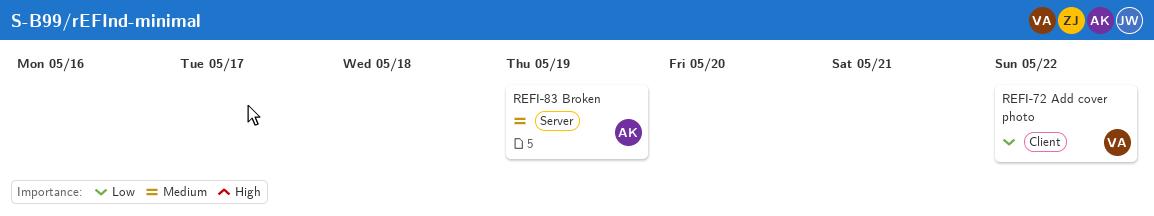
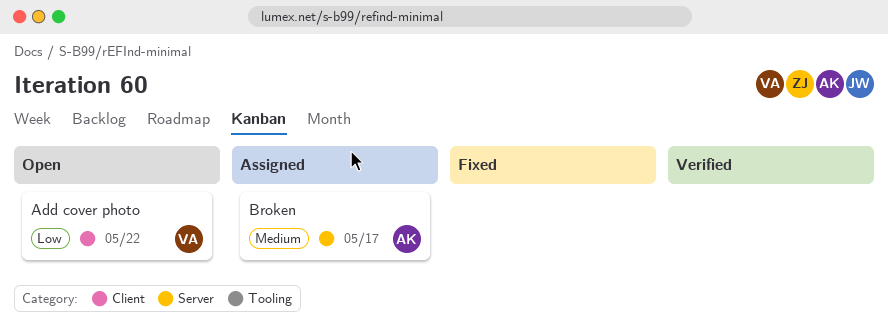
Broken, due: May 19 -> May 17

